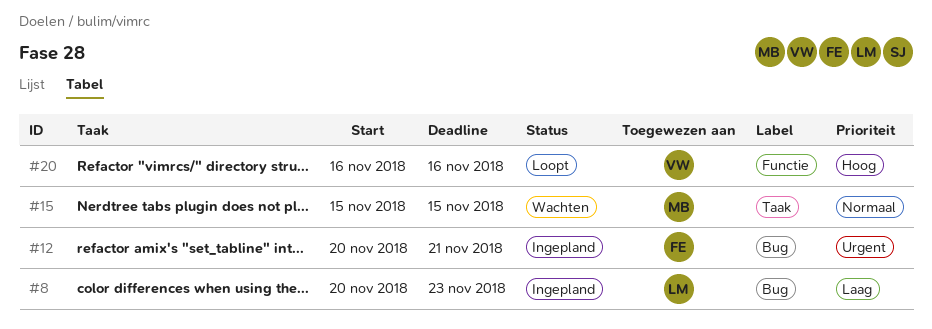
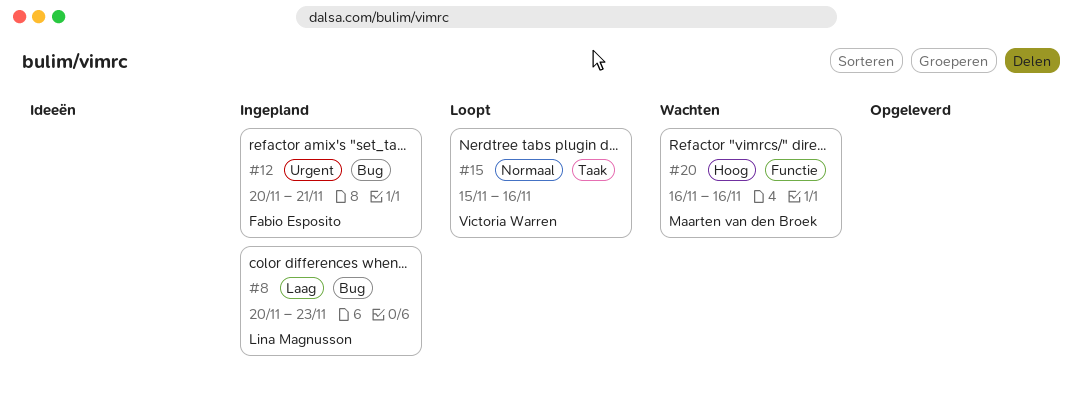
#15, status: Wachten -> Loopt
#15, owner: Maarten van den Broek -> Victoria Warren
#15, due: Nov 15 -> Nov 16
#20, status: Loopt -> Wachten
#20, owner: Victoria Warren -> Maarten van den Broek

